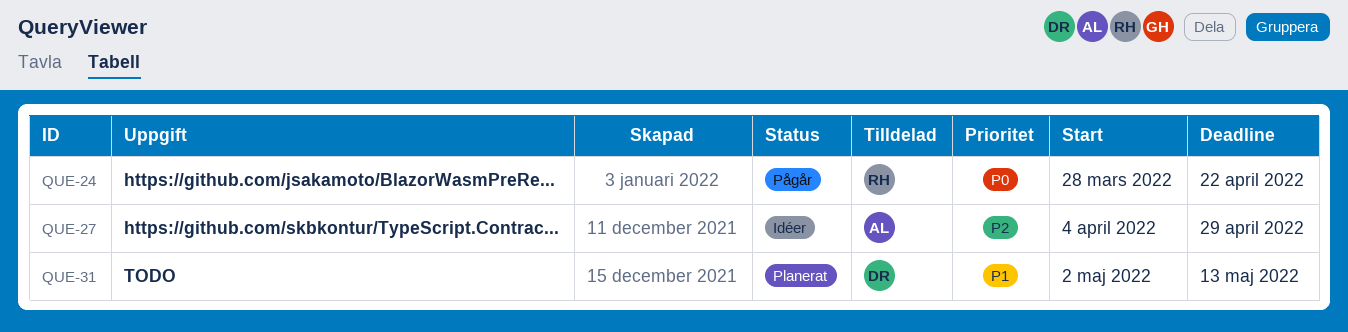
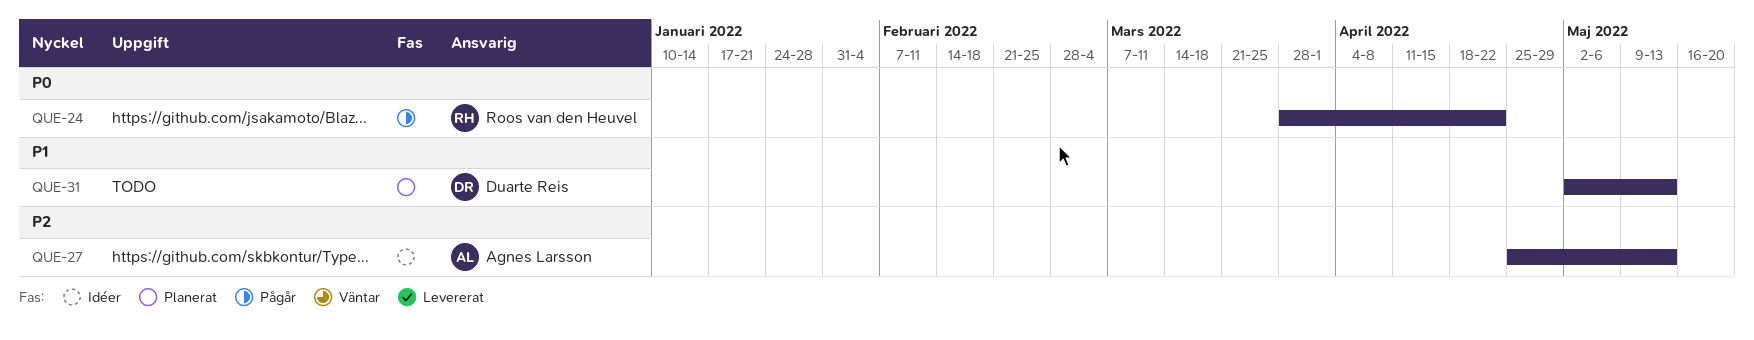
QUE-27, start: Apr 4 -> Apr 25
QUE-27, due: Apr 29 -> May 13

